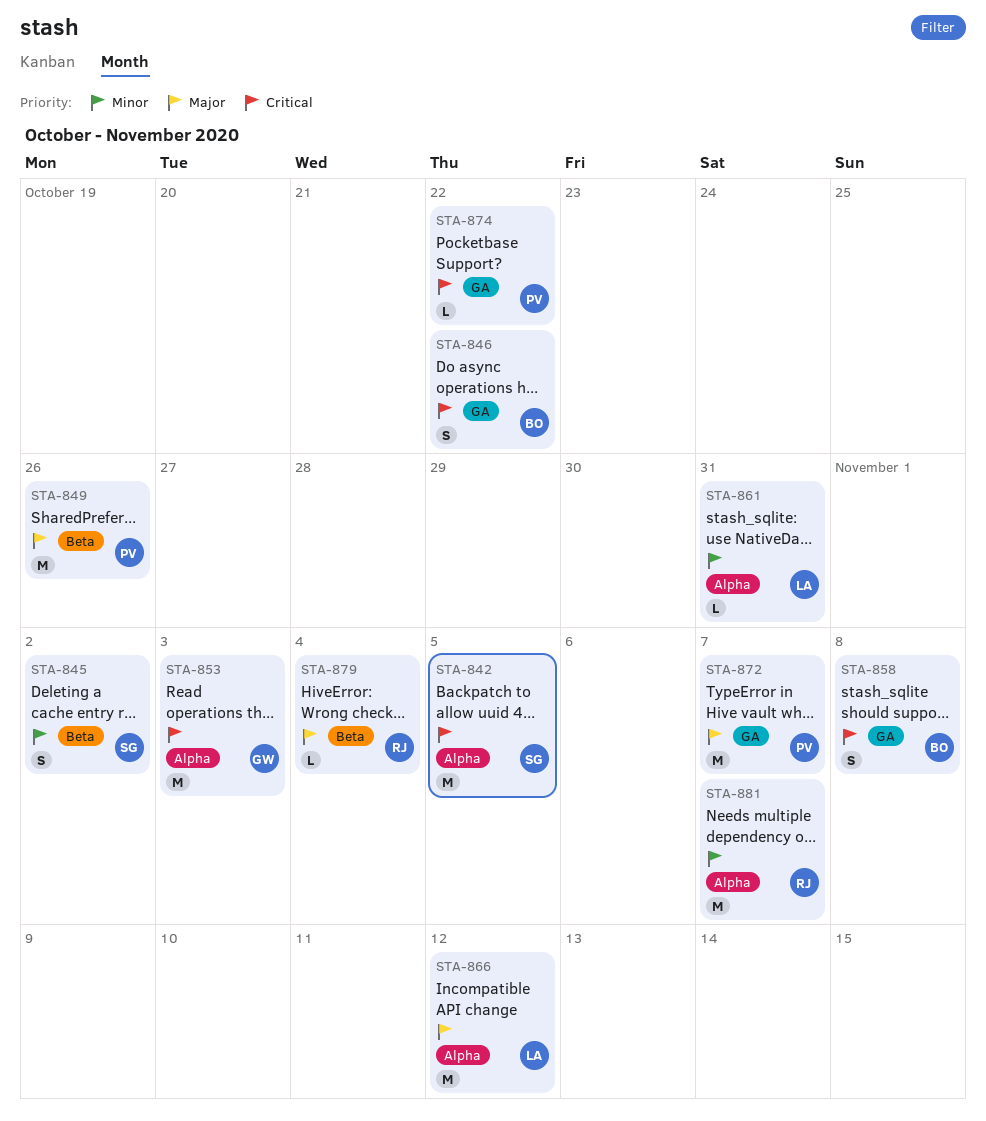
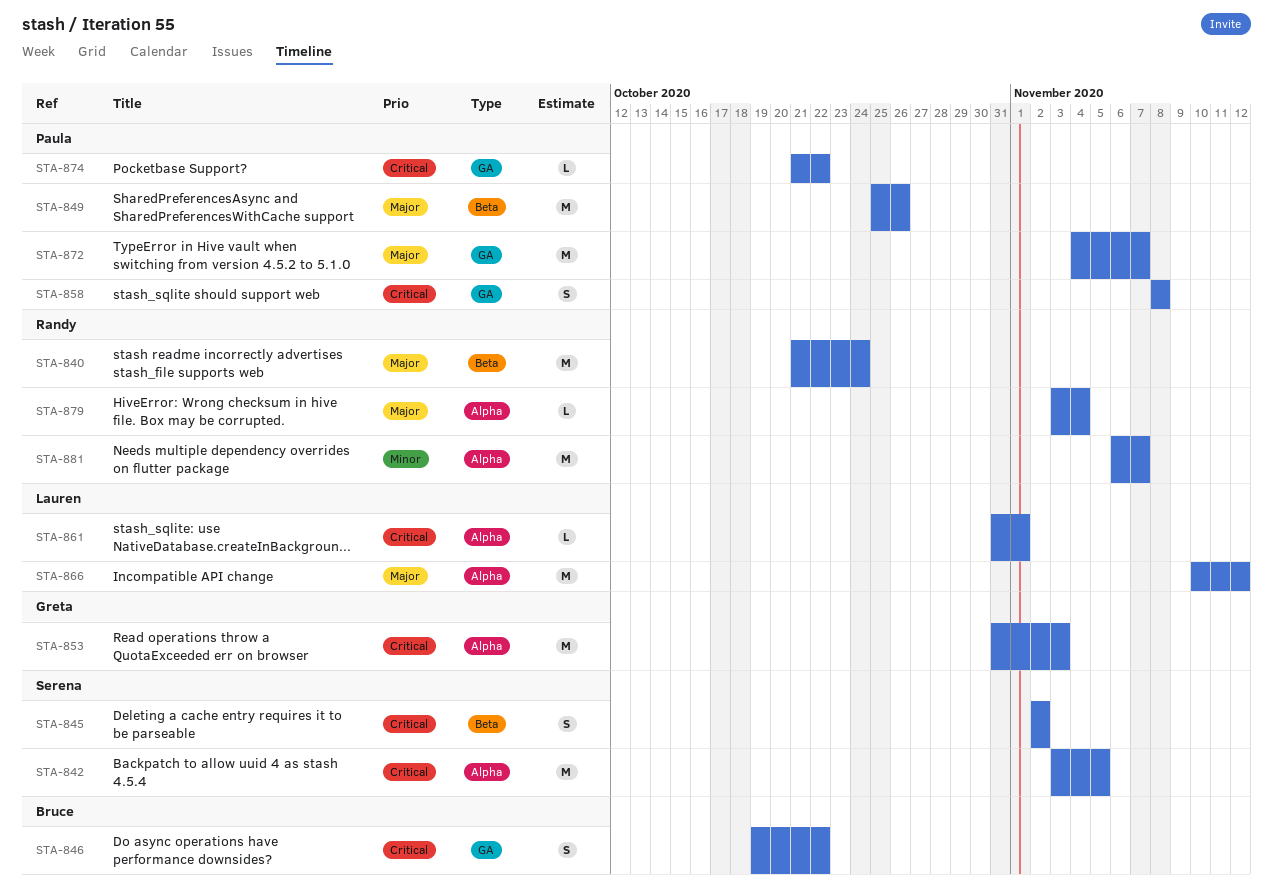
STA-840: none -> present
STA-845, priority: Minor -> Critical
STA-858, owner: Bruce -> Paula
STA-861, priority: Minor -> Critical
STA-861, due: Oct 31 -> Nov 1
STA-879, label: Beta -> Alpha

